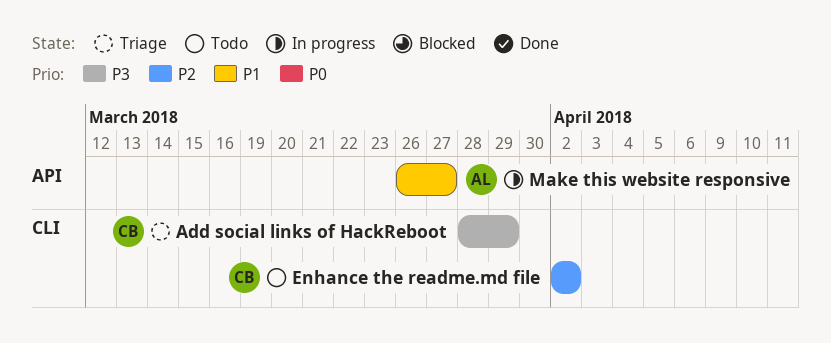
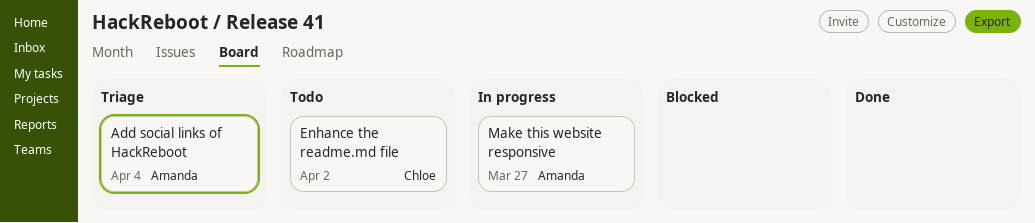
Add social links of HackReboot, owner: Chloe -> Amanda
Add social links of HackReboot, due: Mar 29 -> Apr 4

